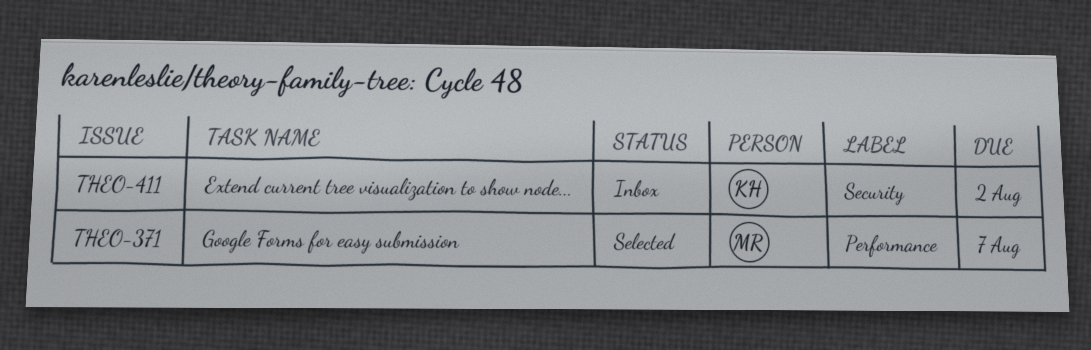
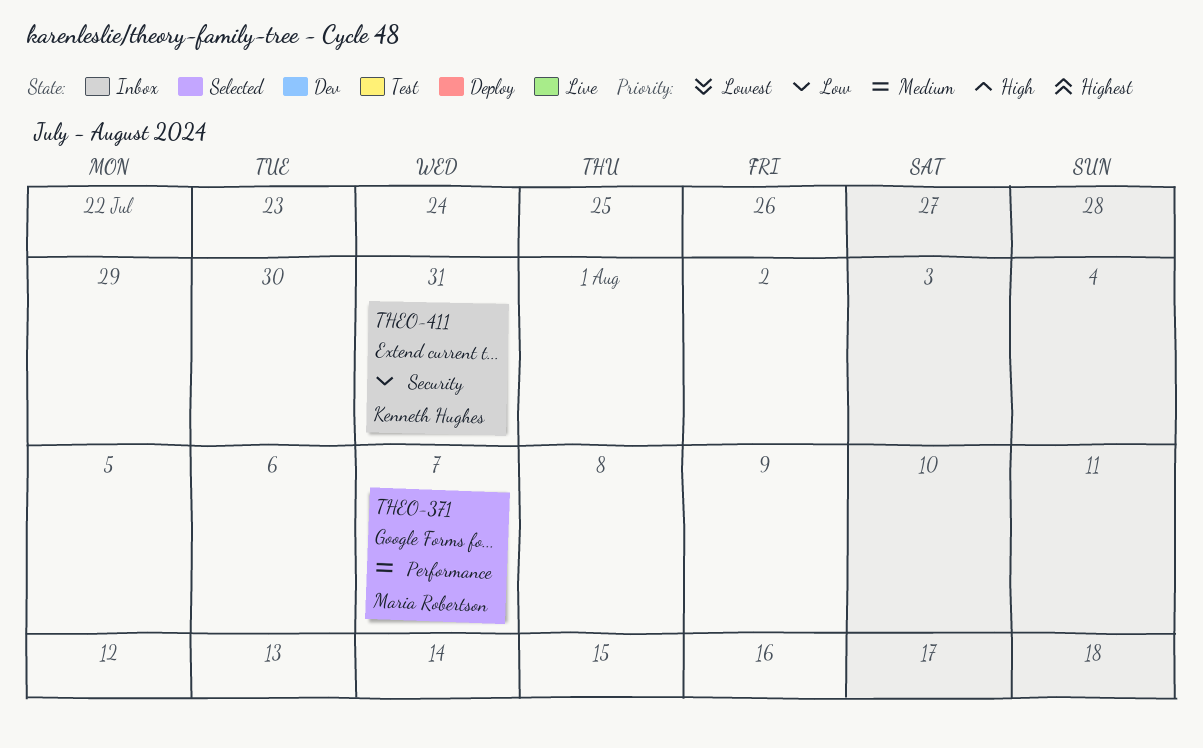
THEO-411, due: Aug 2 -> Jul 31

